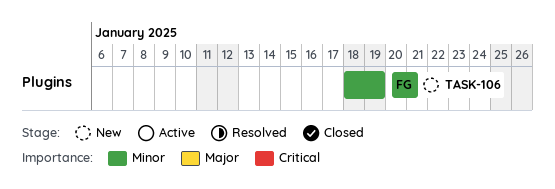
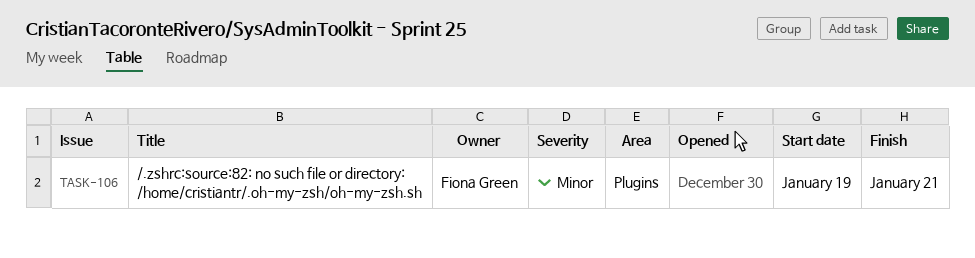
TASK-106, start: Jan 18 -> Jan 19
TASK-106, due: Jan 19 -> Jan 21

